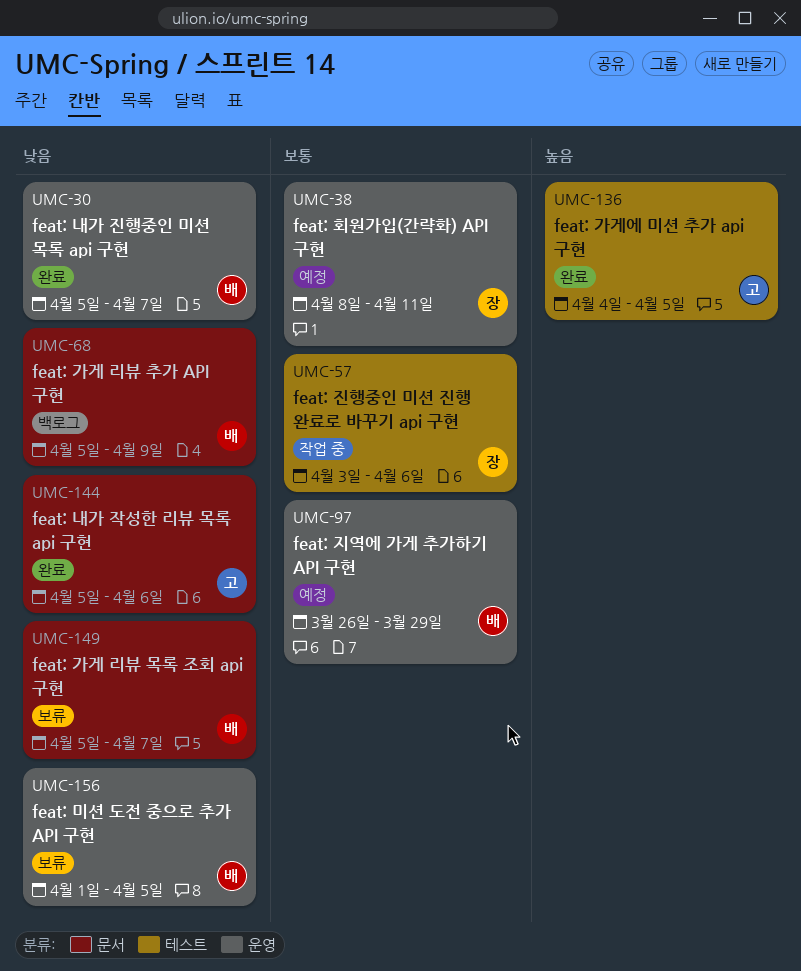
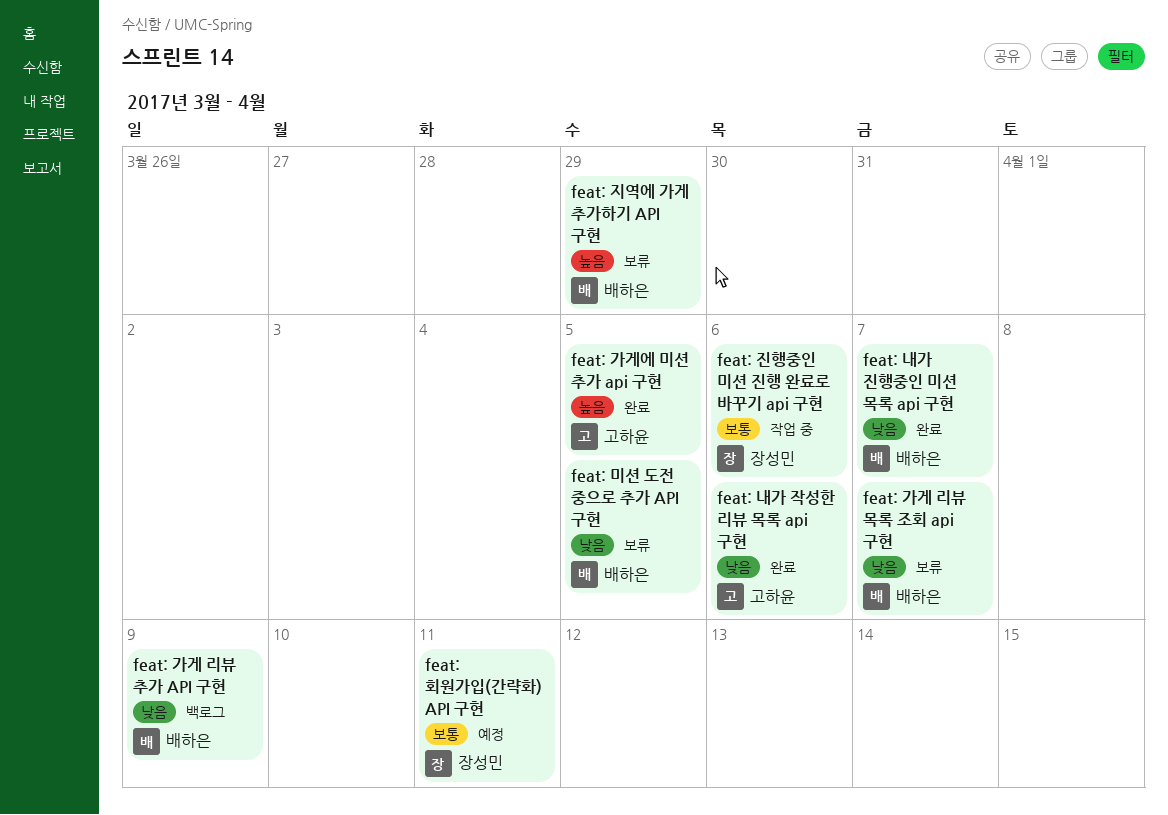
feat: 지역에 가게 추가하기 API 구현, status: 예정 -> 보류
feat: 지역에 가게 추가하기 API 구현, priority: 보통 -> 높음

